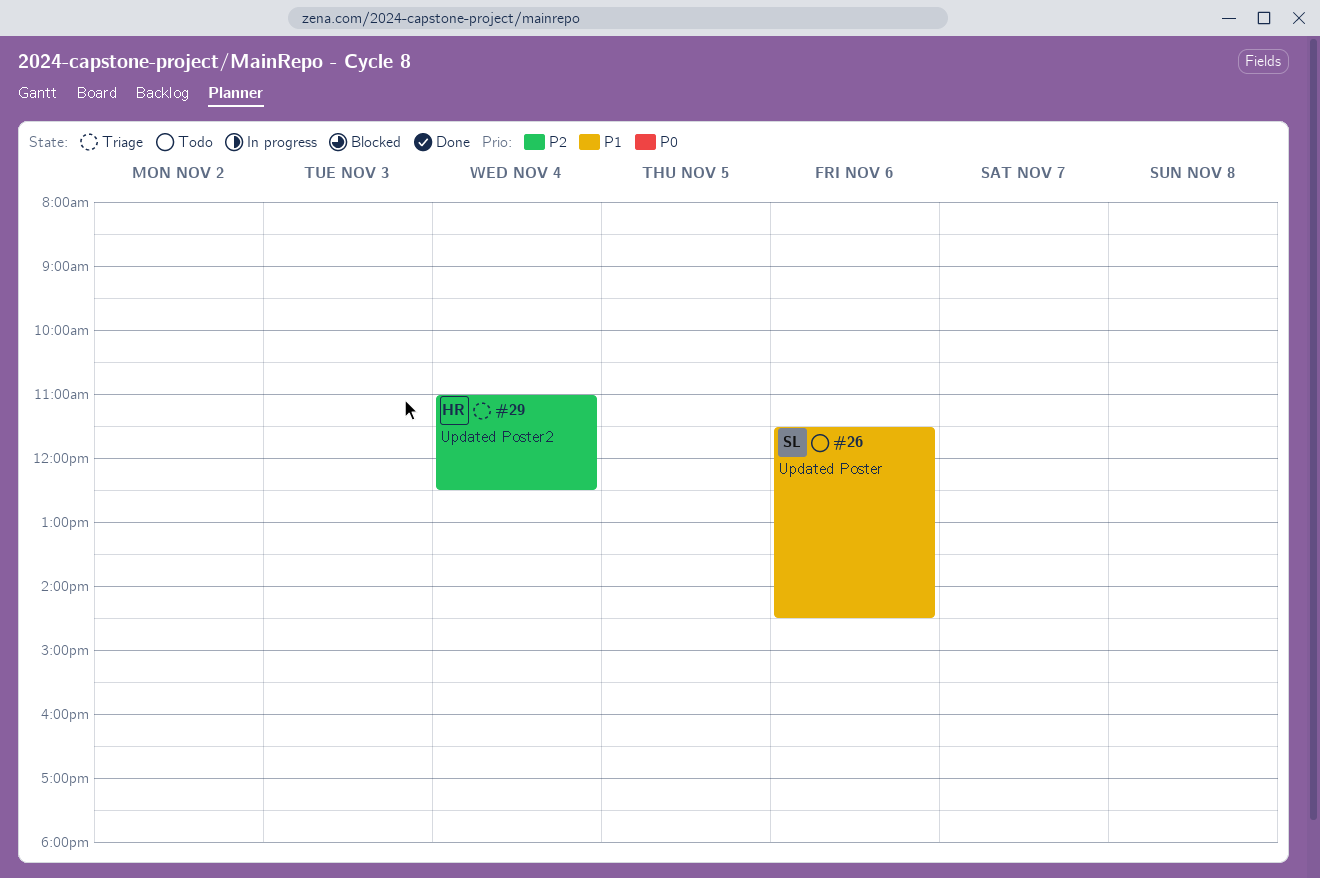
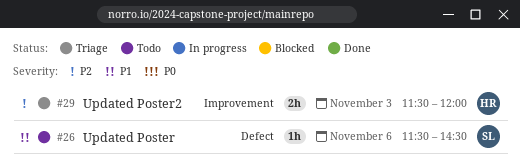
#29, day: Nov 4 -> Nov 3
#29, begins: 11:00 -> 11:30
#29, ends: 12:30 -> 12:00

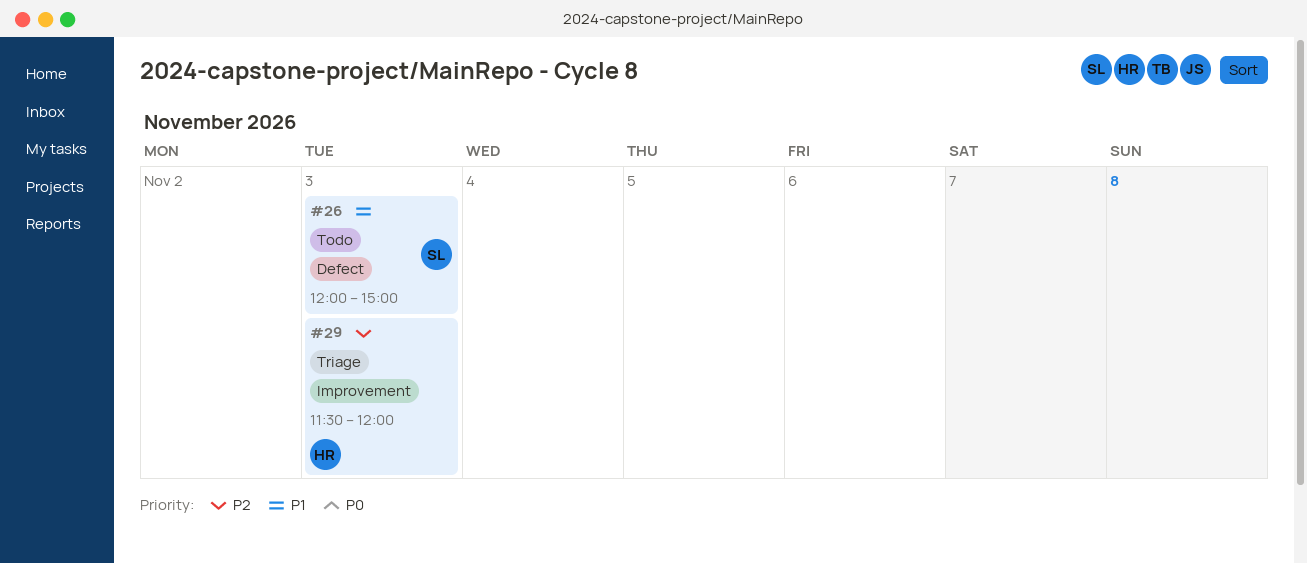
#26, day: Nov 6 -> Nov 3
#26, begins: 11:30 -> 12:00
#26, ends: 14:30 -> 15:00

